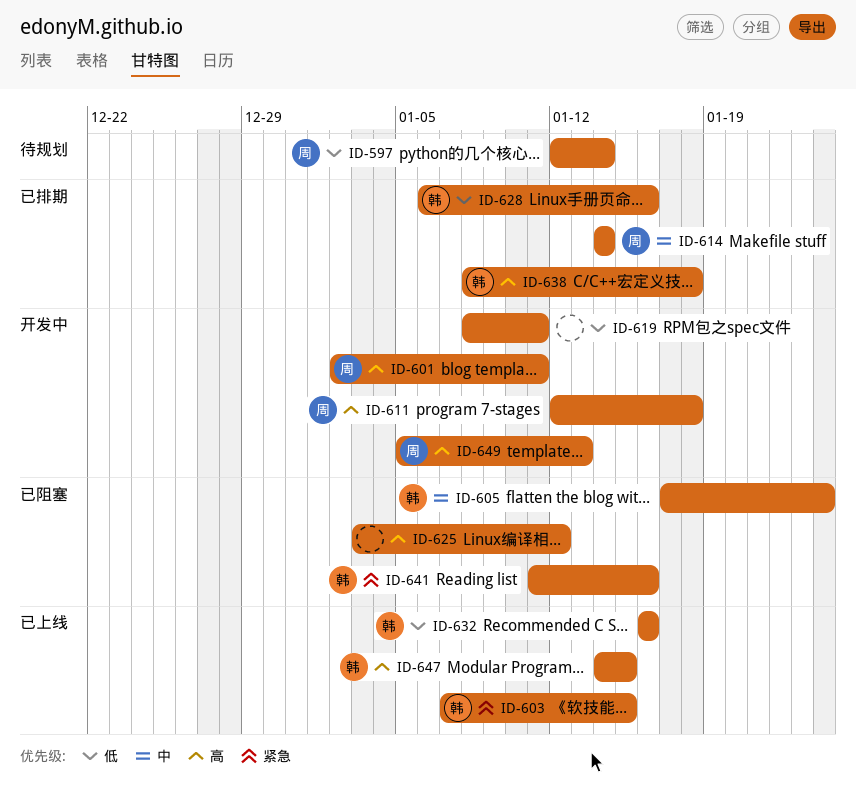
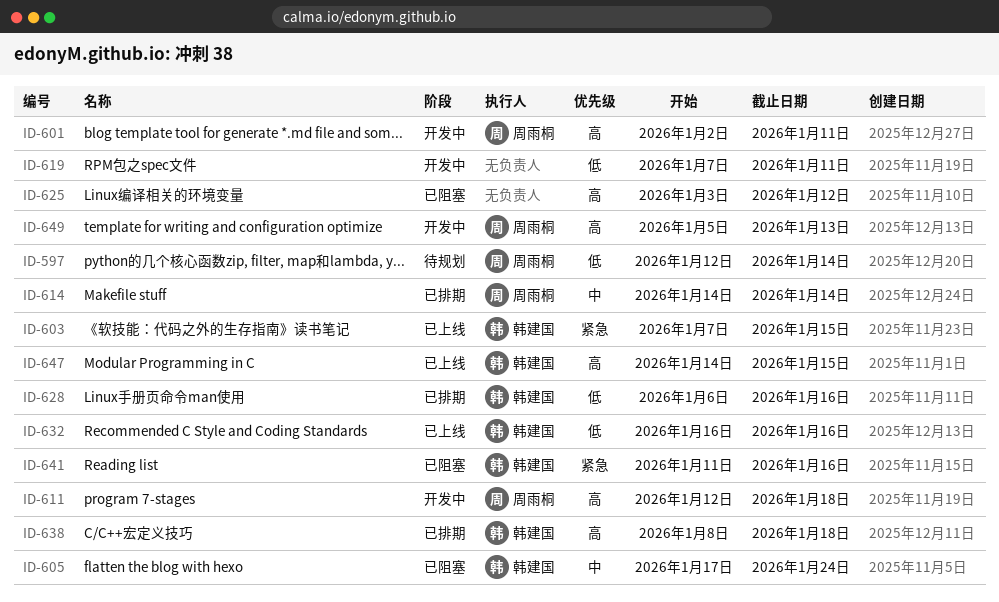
ID-619, start: Jan 8 -> Jan 7

